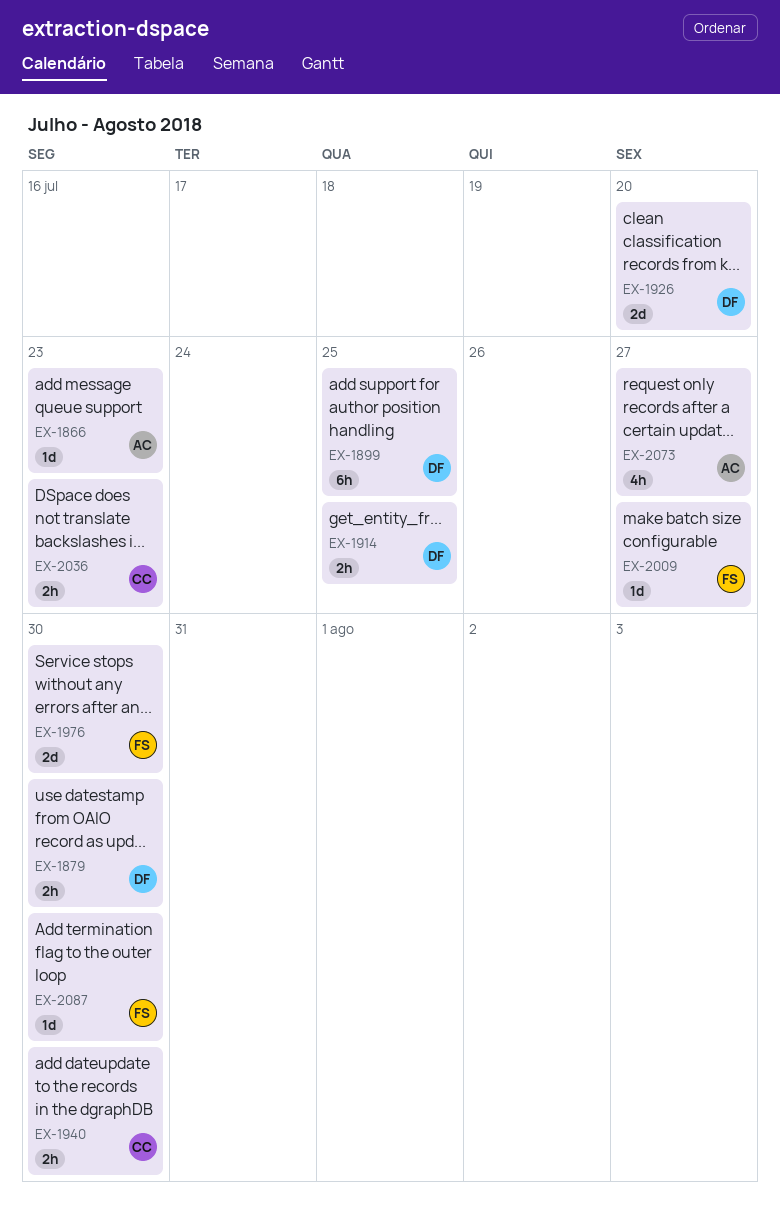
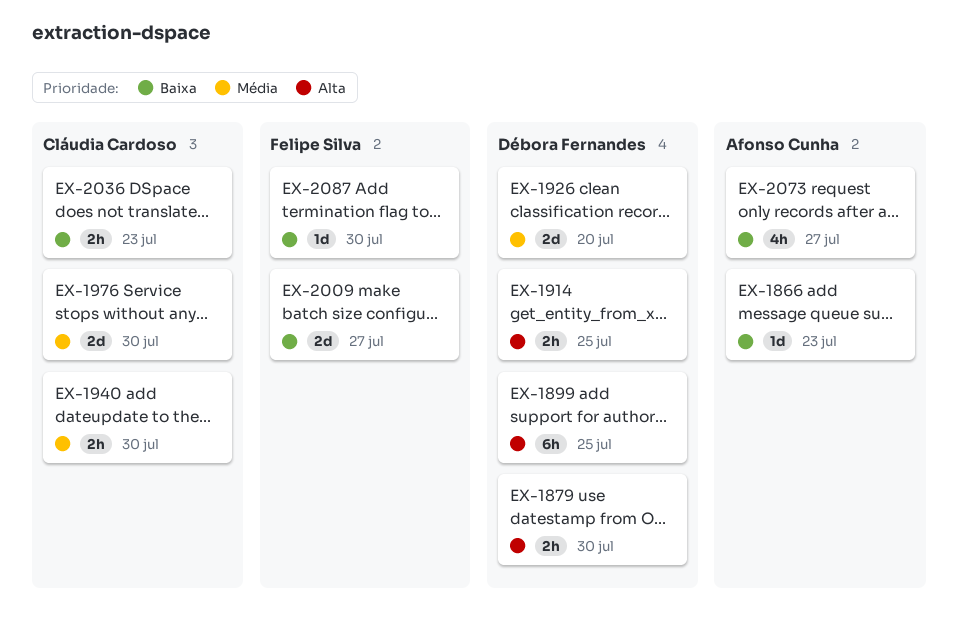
EX-1976, owner: Felipe Silva -> Cláudia Cardoso
EX-2009, estimate: 1d -> 2d

